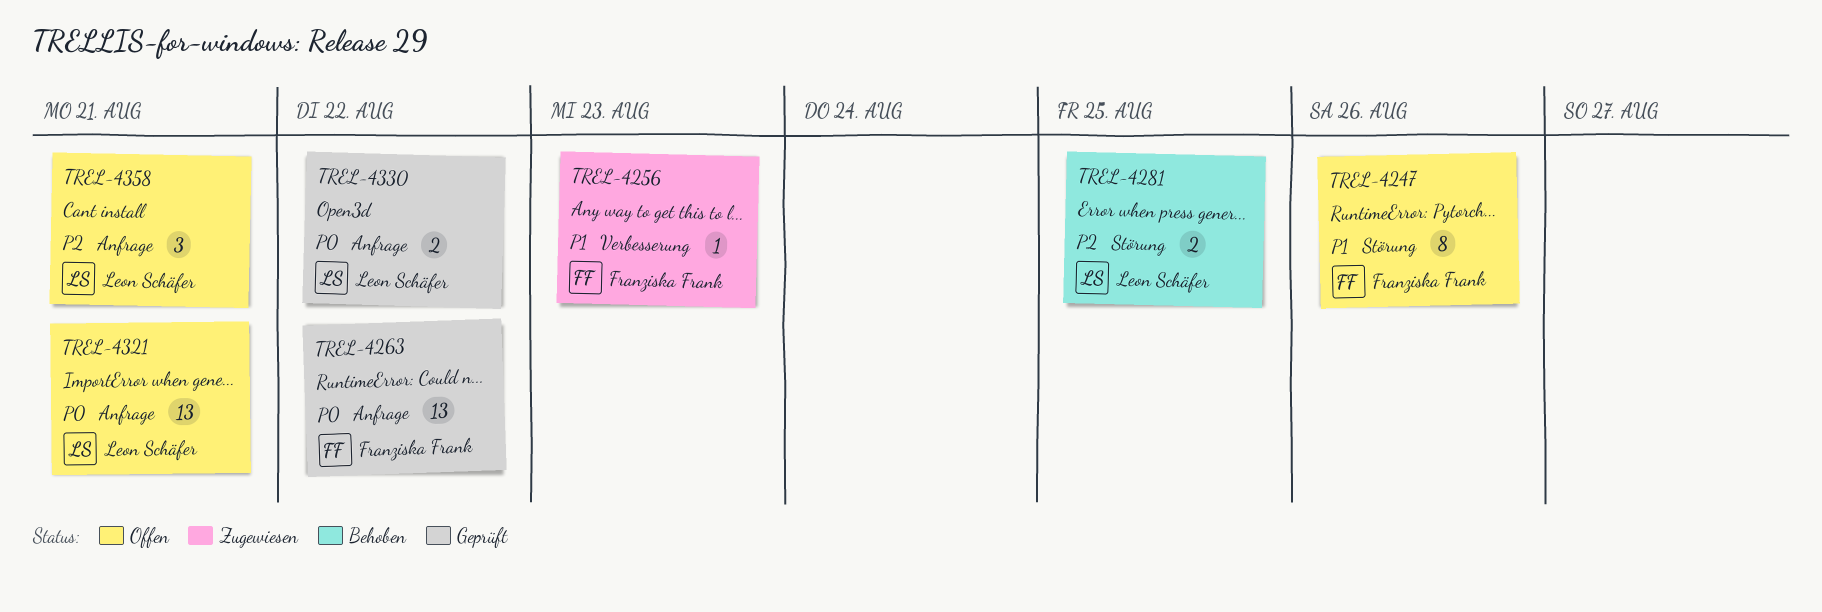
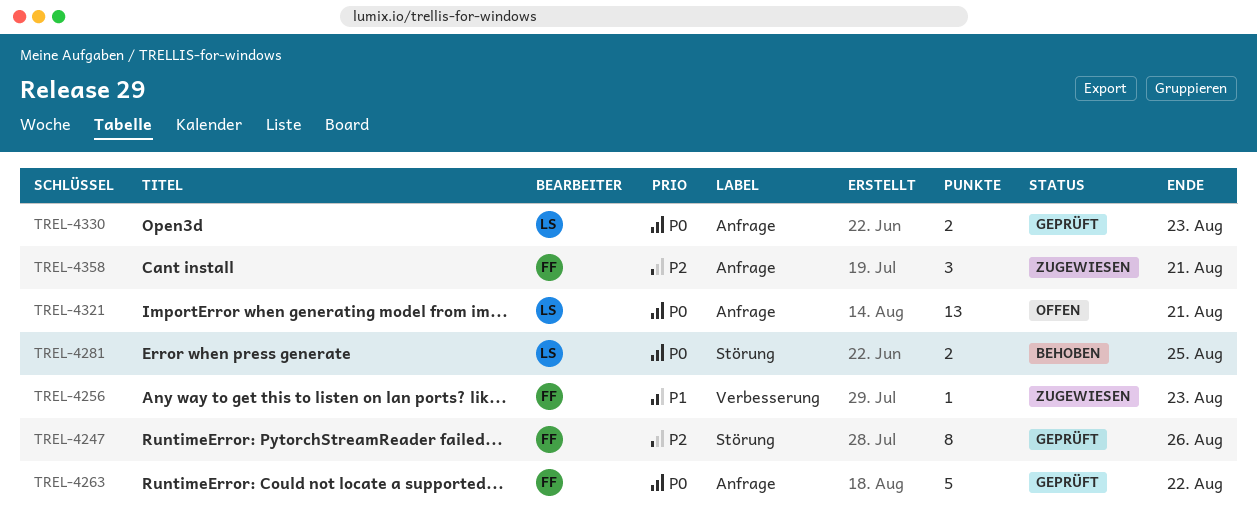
TREL-4247, status: Offen -> Geprüft
TREL-4247, priority: P1 -> P2
TREL-4263, estimate: 13 -> 5
TREL-4281, priority: P2 -> P0
TREL-4330, due: Aug 22 -> Aug 23
TREL-4358, status: Offen -> Zugewiesen
TREL-4358, owner: Leon Schäfer -> Franziska Frank

